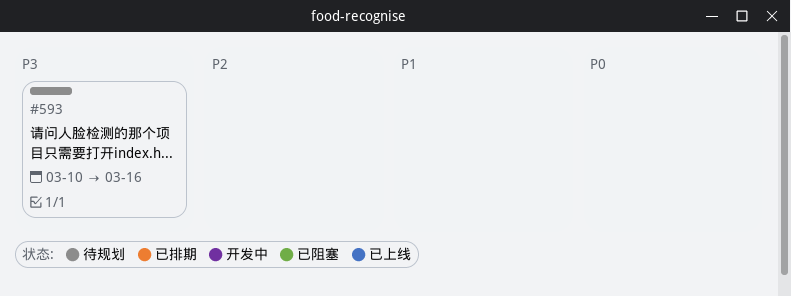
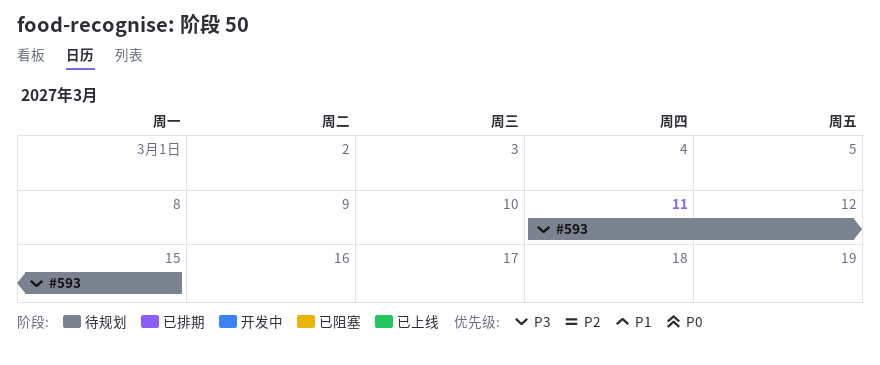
#593, start: Mar 10 -> Mar 11
#593, due: Mar 16 -> Mar 15

